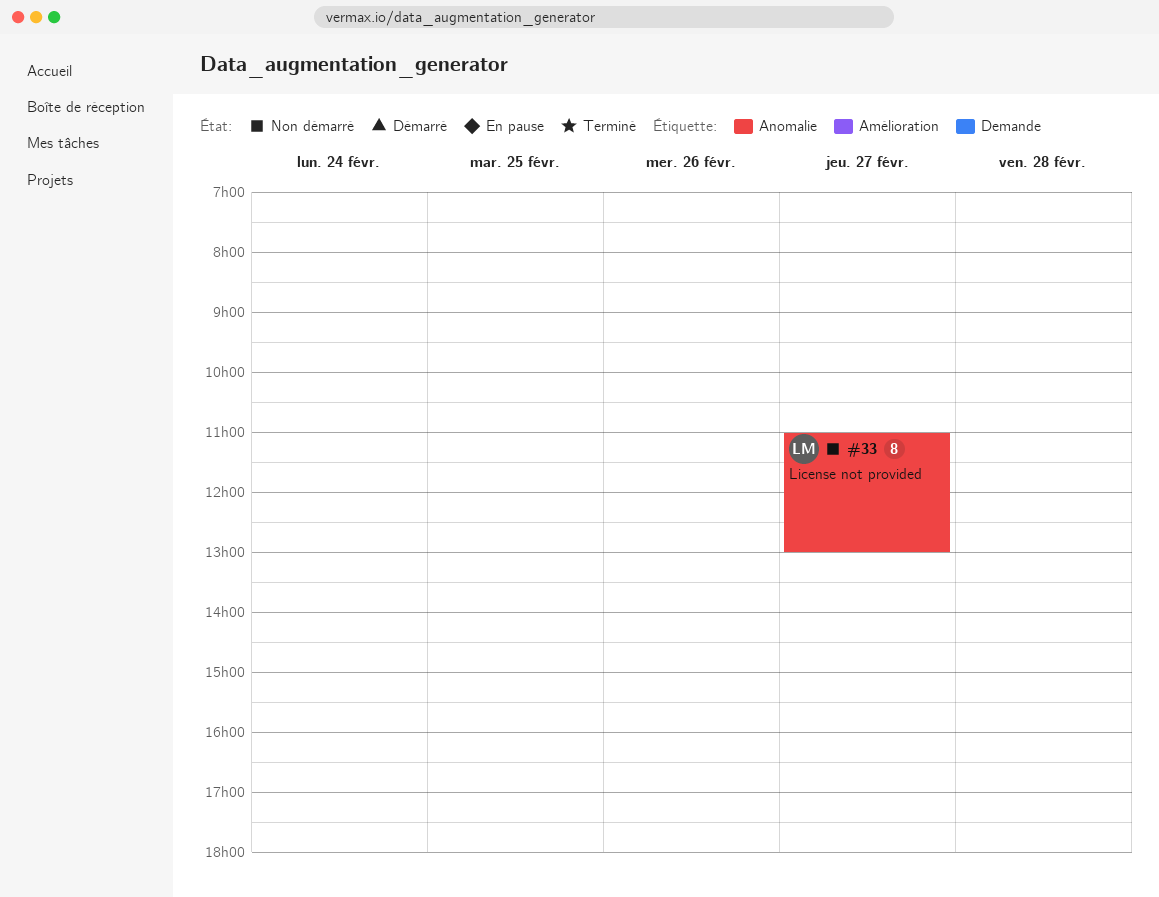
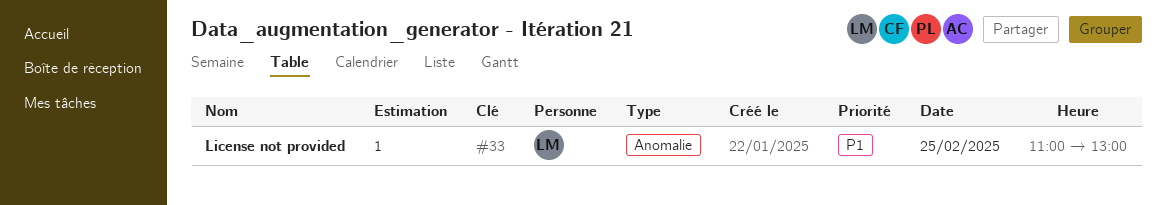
#33, estimate: 8 -> 1
#33, day: Feb 27 -> Feb 25

